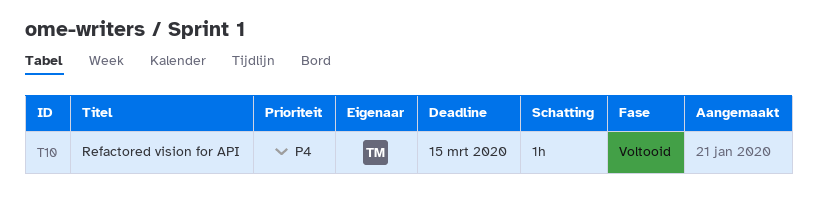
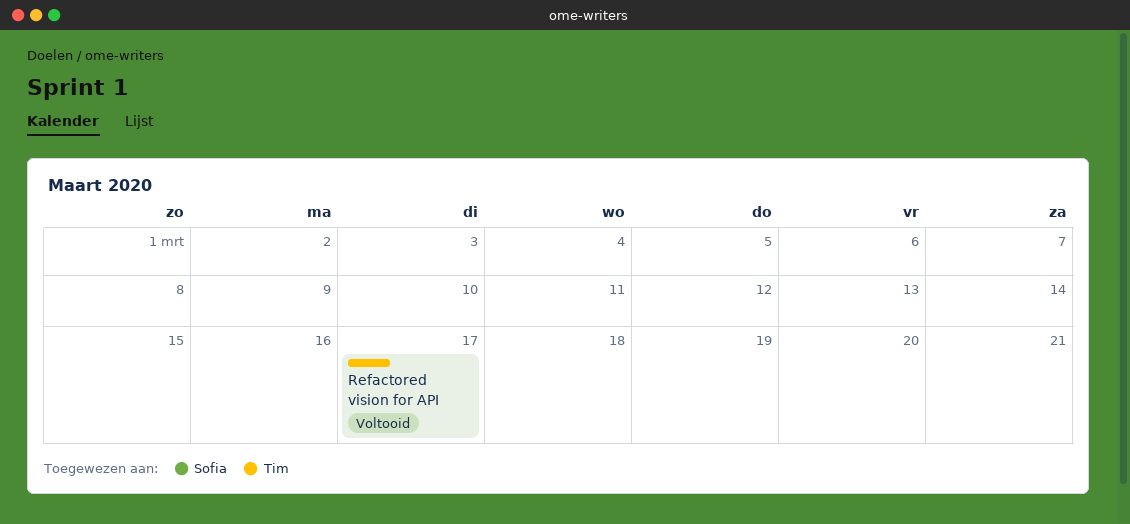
Refactored vision for API, due: Mar 15 -> Mar 17

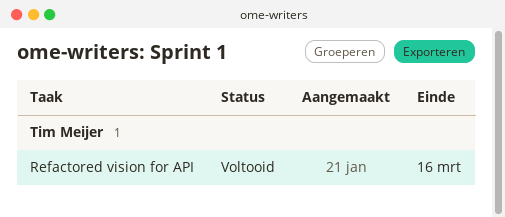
Refactored vision for API, due: Mar 17 -> Mar 16

